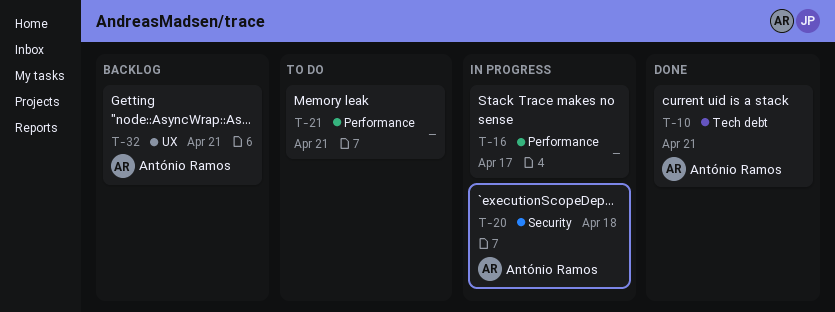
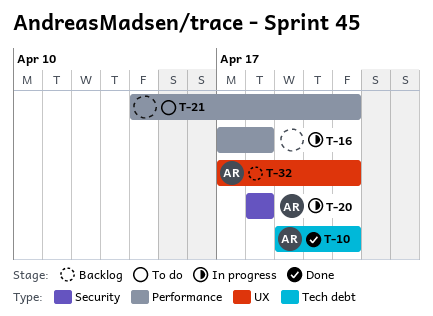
T-16, due: Apr 17 -> Apr 18

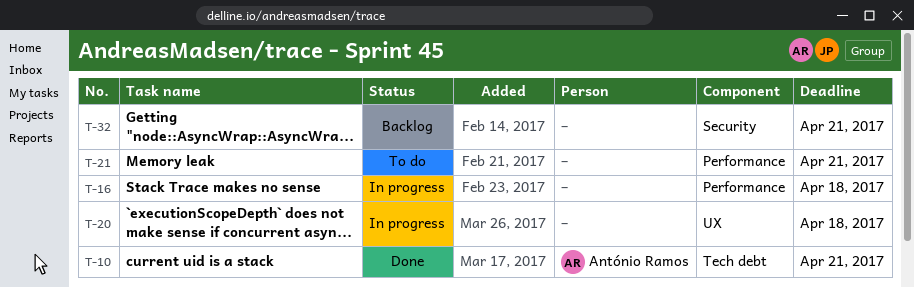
T-20, owner: António Ramos -> none
T-20, label: Security -> UX
T-32, owner: António Ramos -> none
T-32, label: UX -> Security

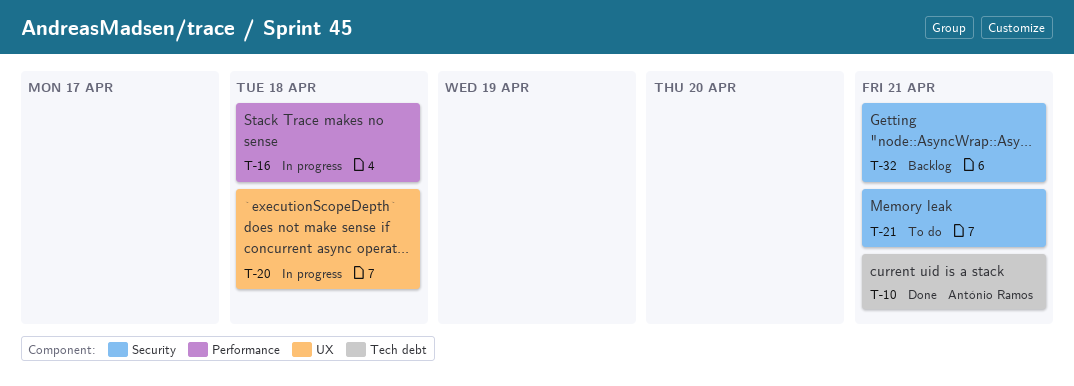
T-21, label: Performance -> Security

